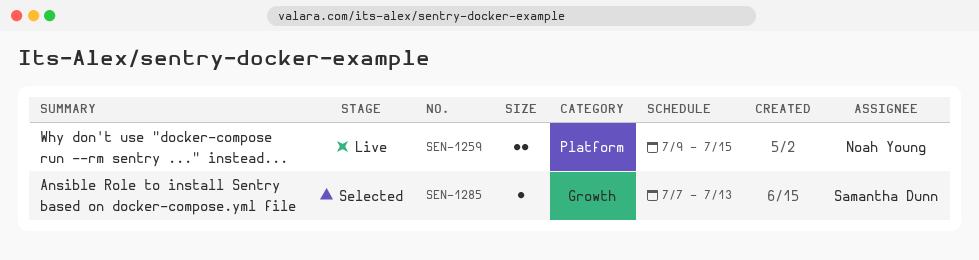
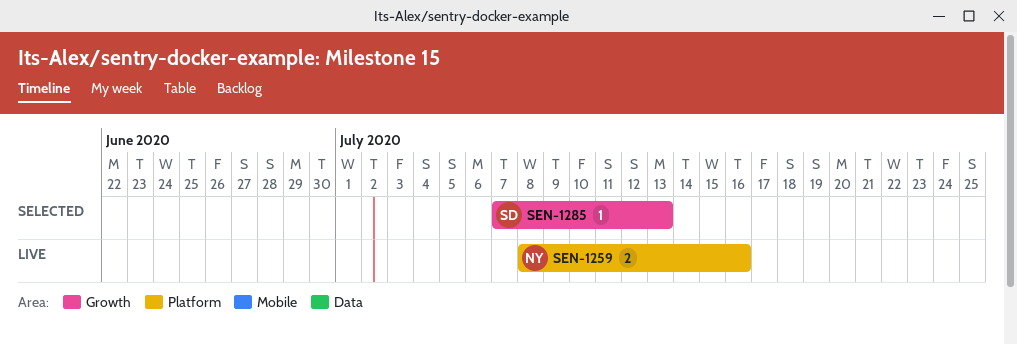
SEN-1259, start: Jul 9 -> Jul 8
SEN-1259, due: Jul 15 -> Jul 16

